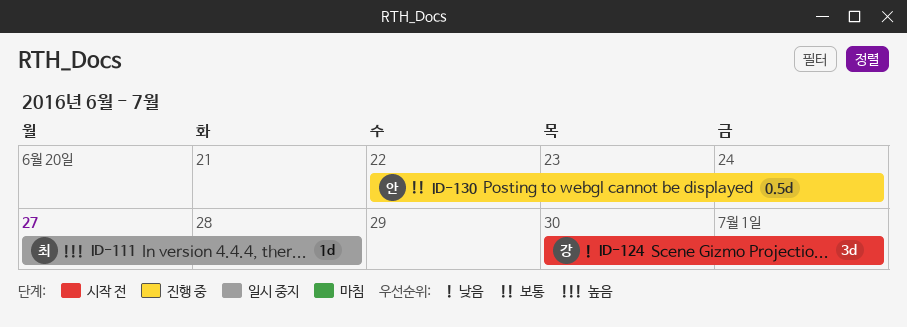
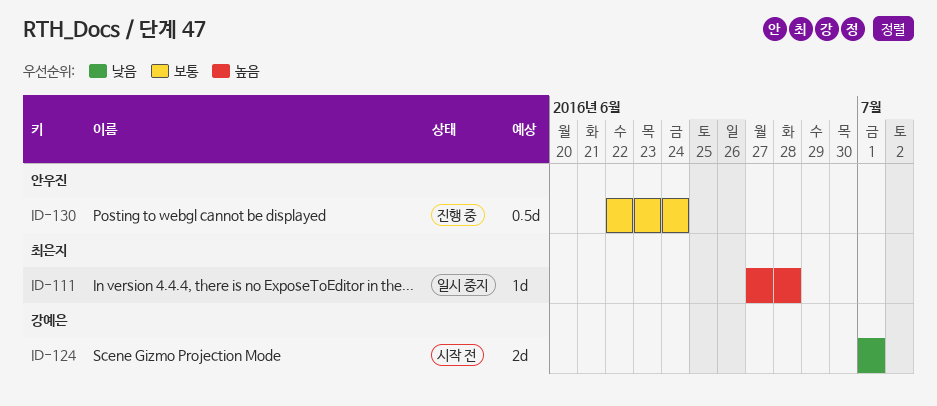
ID-124, estimate: 3d -> 2d
ID-124, start: Jun 30 -> Jul 1

